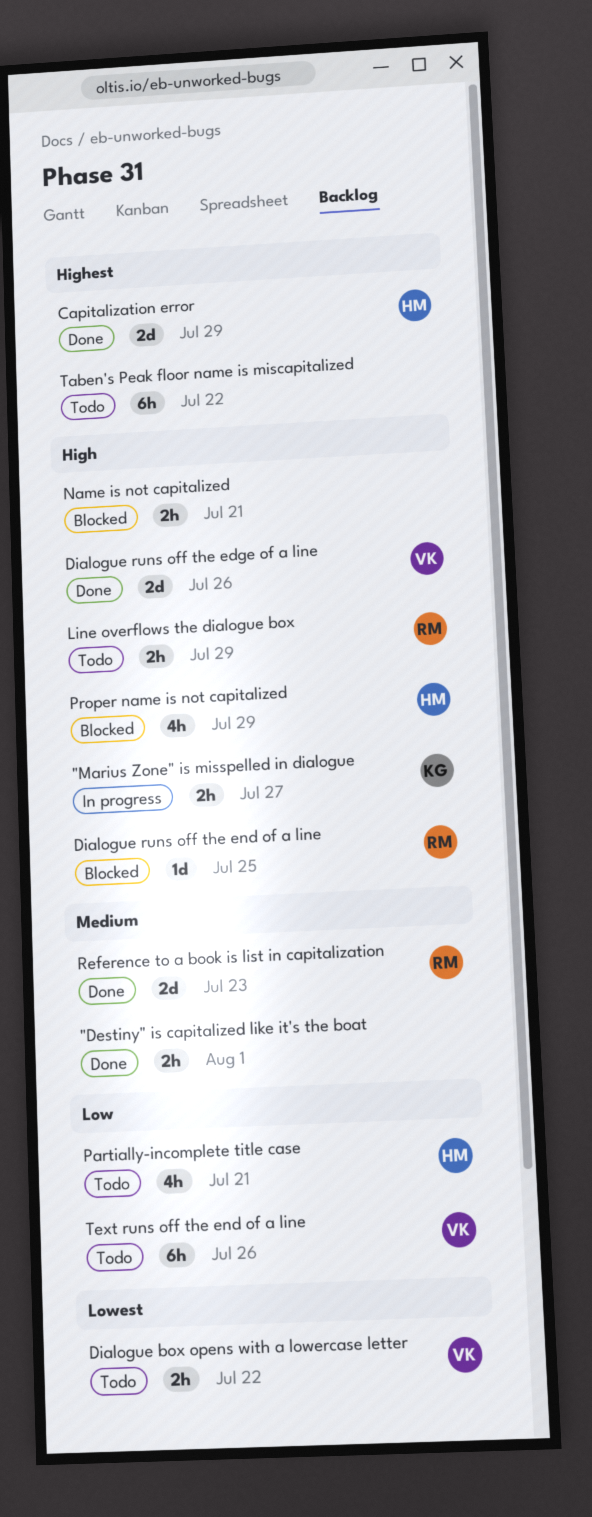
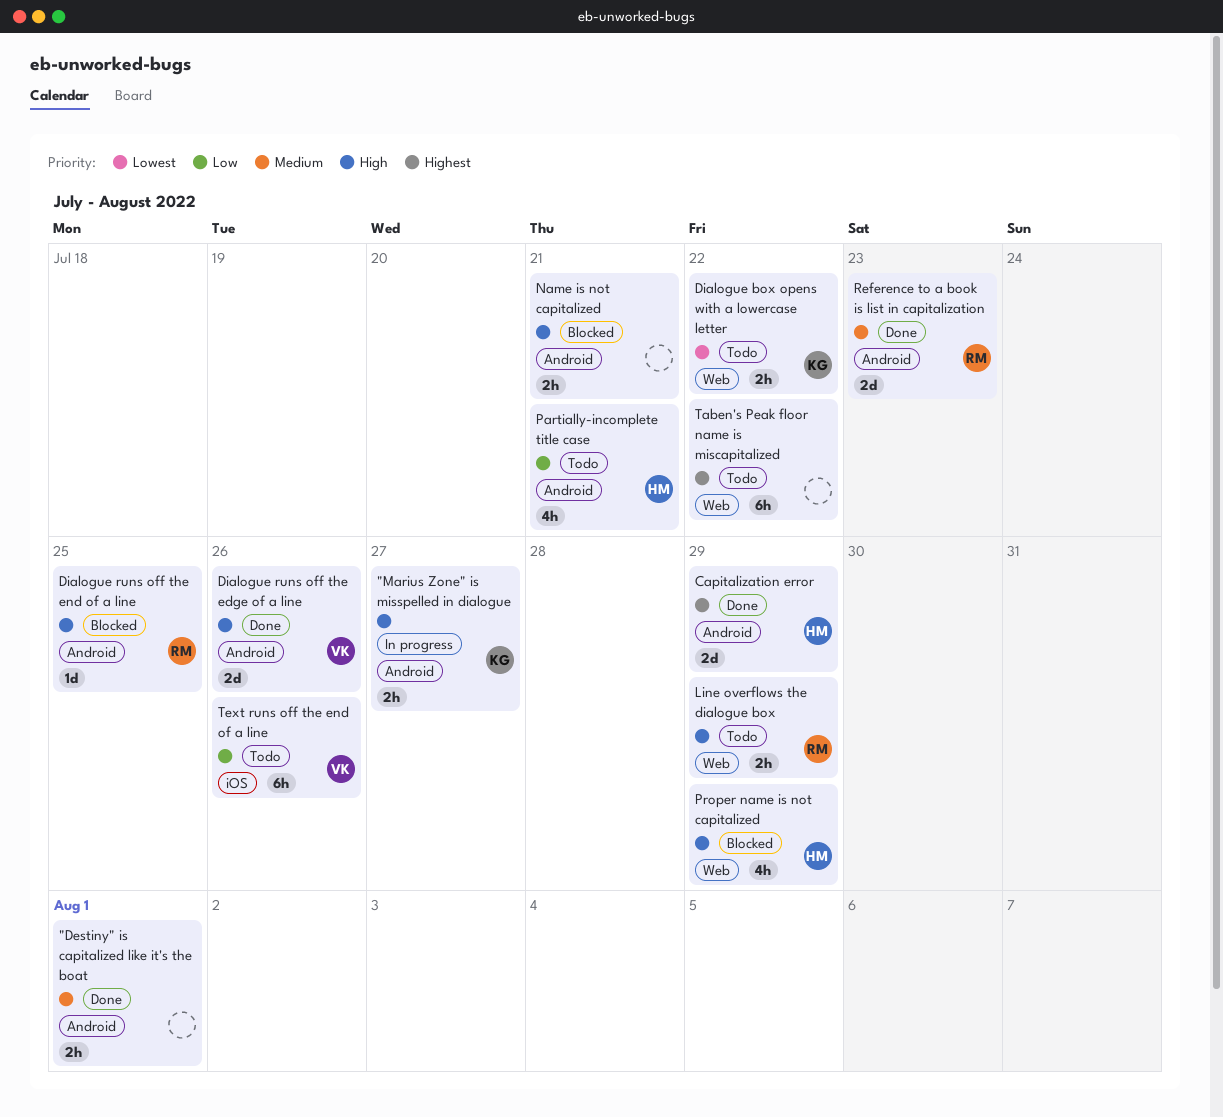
Dialogue box opens with a lowercase letter, owner: VK -> KG

